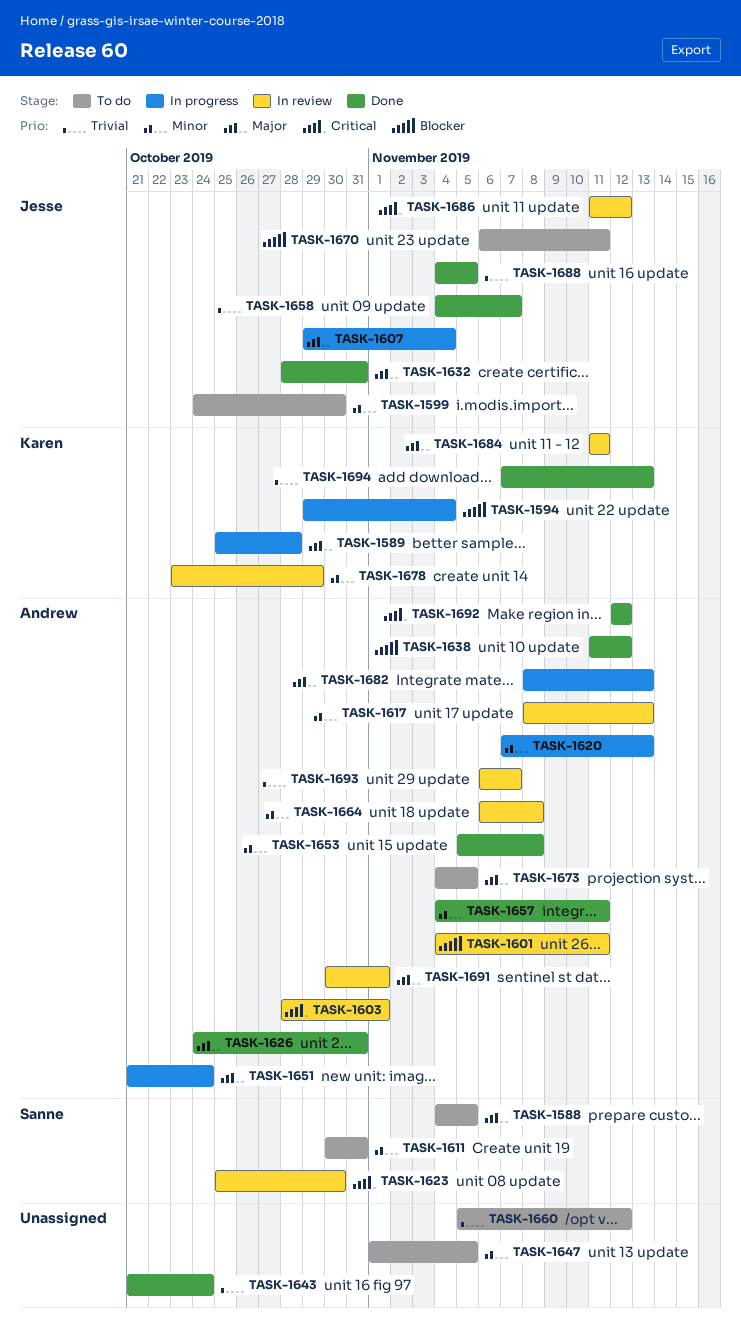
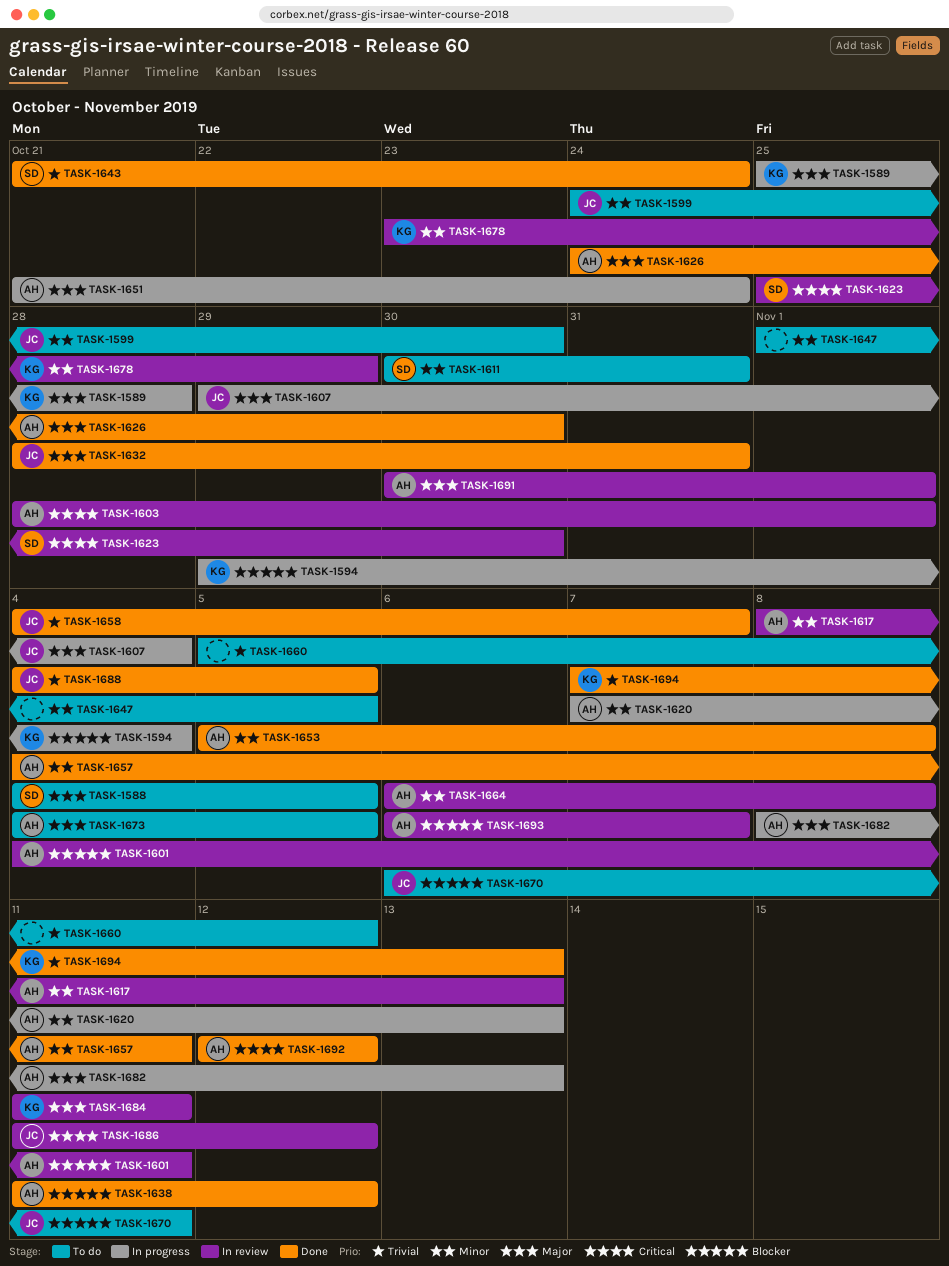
TASK-1626, due: Oct 31 -> Oct 30
TASK-1643, owner: none -> Sanne
TASK-1693, priority: Trivial -> Blocker

